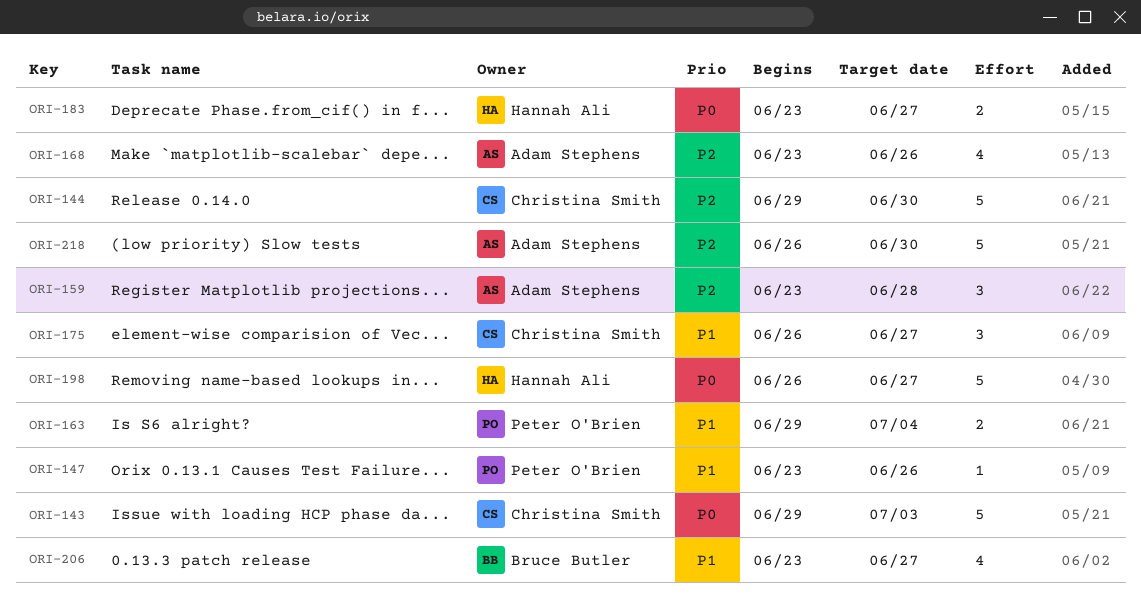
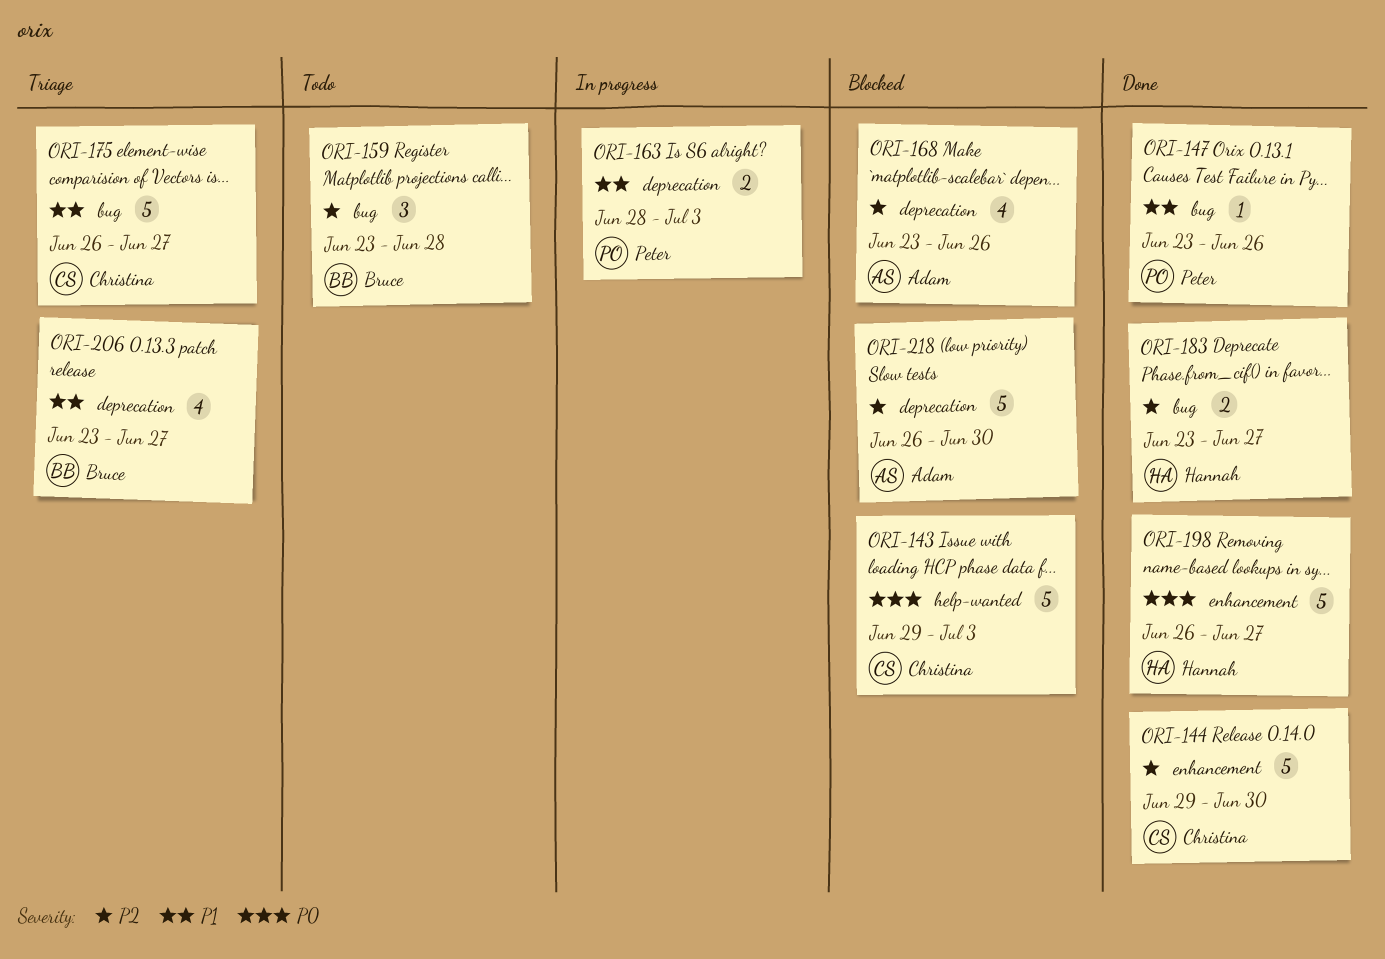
ORI-159, owner: Adam Stephens -> Bruce Butler
ORI-163, start: Jun 29 -> Jun 28
ORI-163, due: Jul 4 -> Jul 3
ORI-175, estimate: 3 -> 5
ORI-183, priority: P0 -> P2

